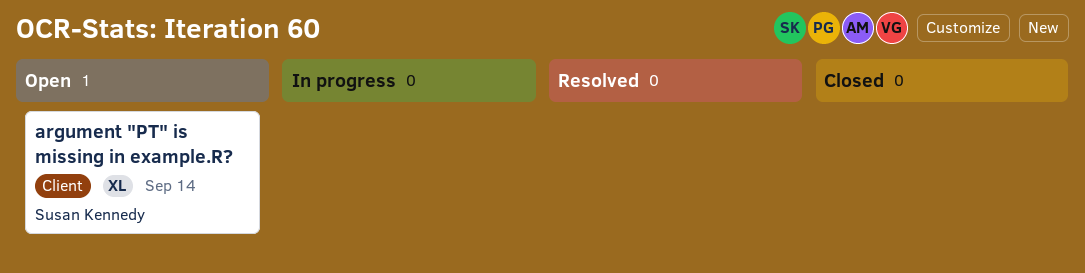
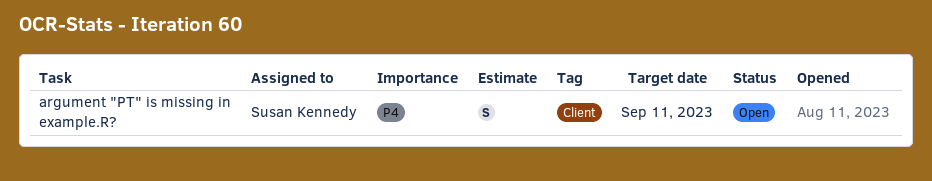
argument "PT" is missing in example.R?, estimate: XL -> S
argument "PT" is missing in example.R?, due: Sep 14 -> Sep 11

